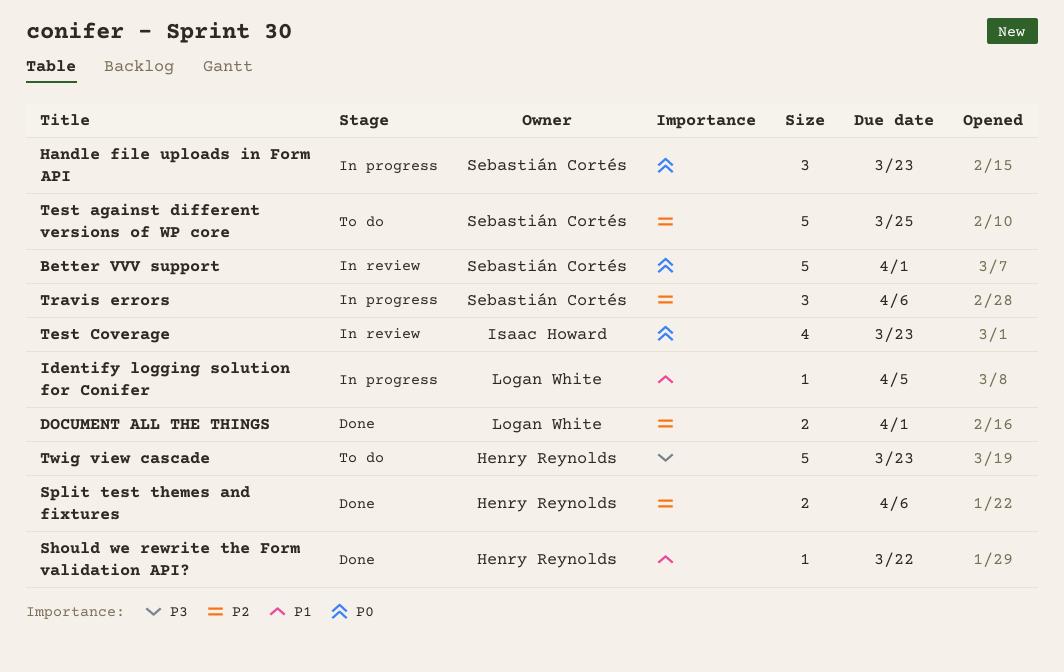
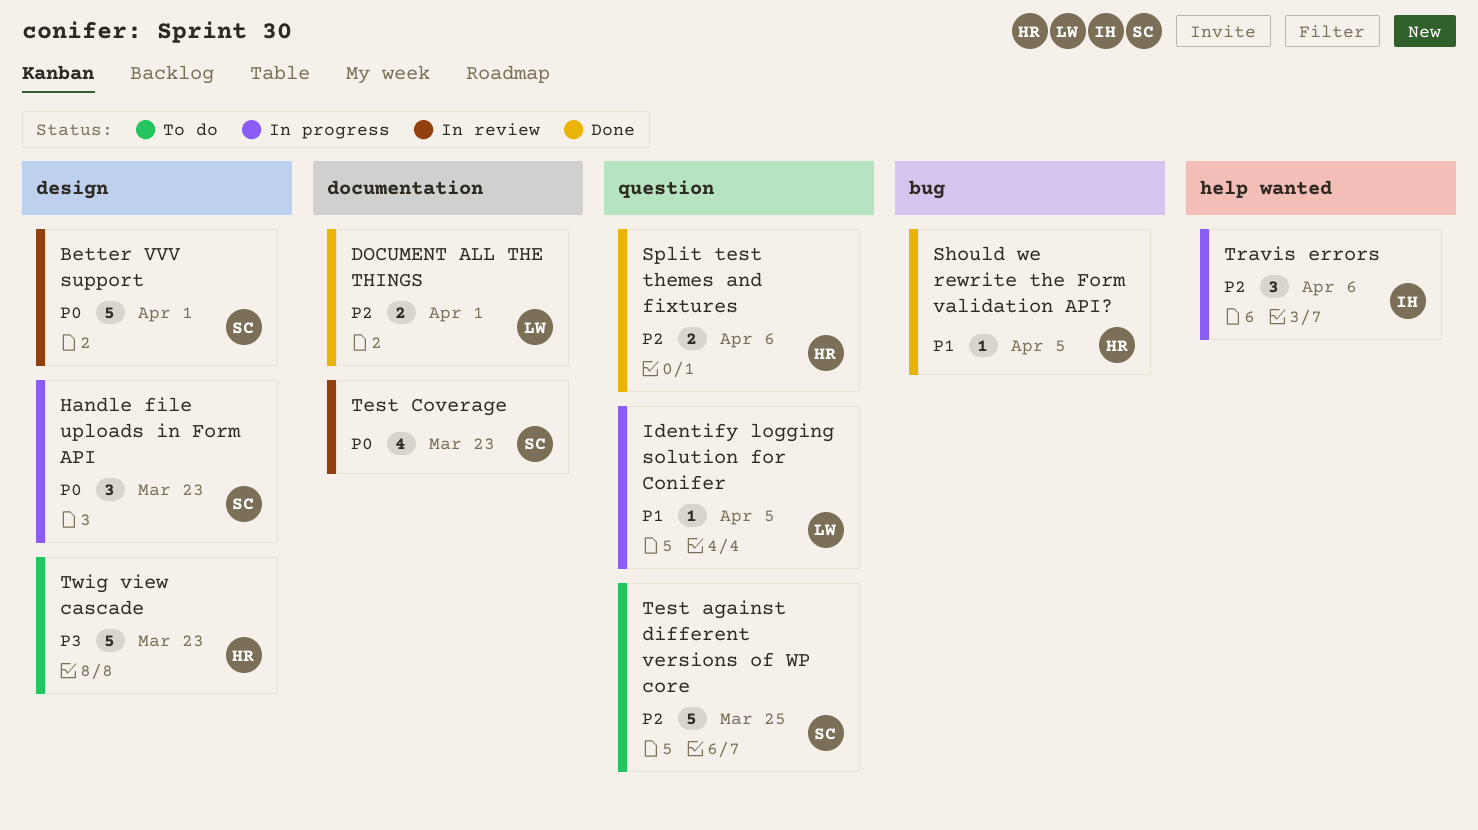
Should we rewrite the Form validation API?, due: Mar 22 -> Apr 5
Test Coverage, owner: Isaac Howard -> Sebastián Cortés
Travis errors, owner: Sebastián Cortés -> Isaac Howard

